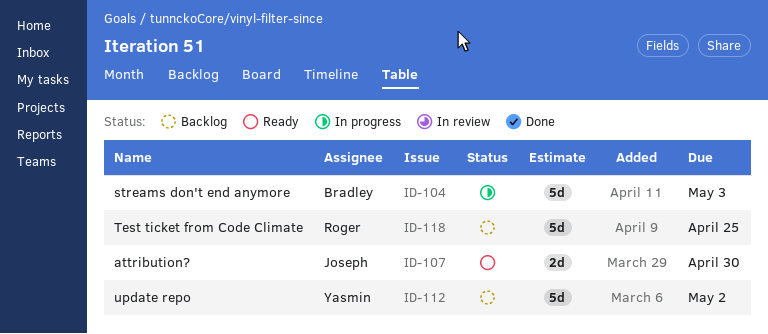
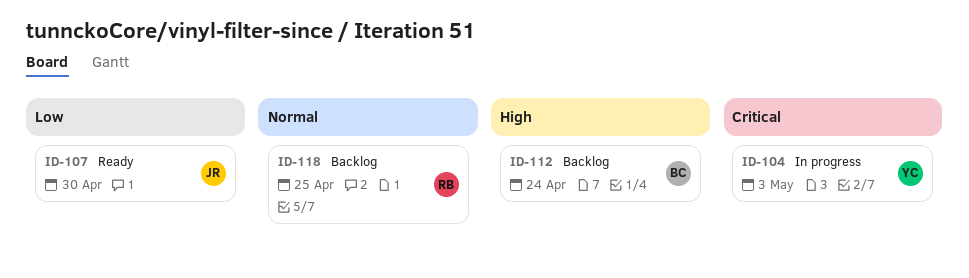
ID-104, owner: Bradley -> Yasmin
ID-112, owner: Yasmin -> Bradley
ID-112, due: May 2 -> Apr 24

